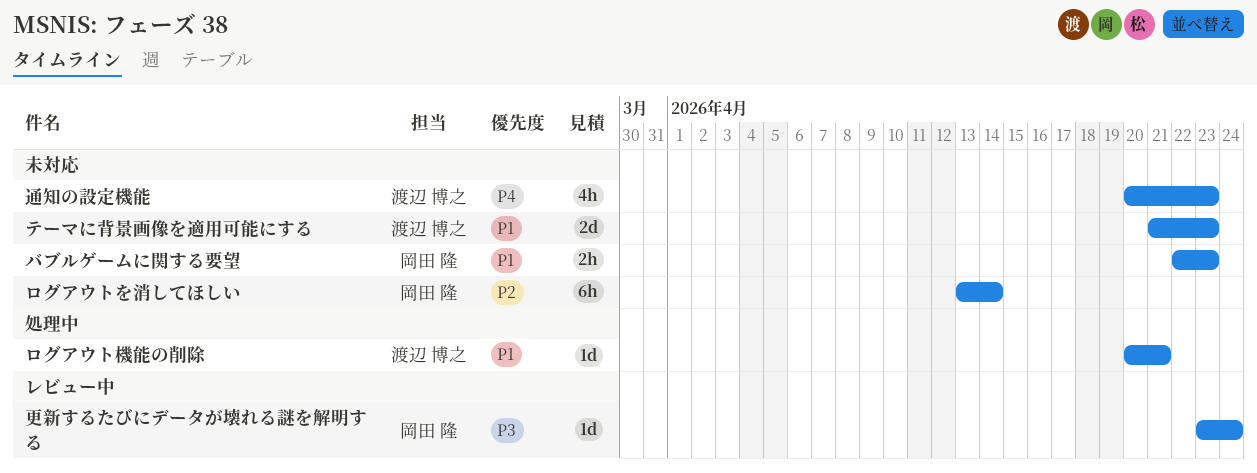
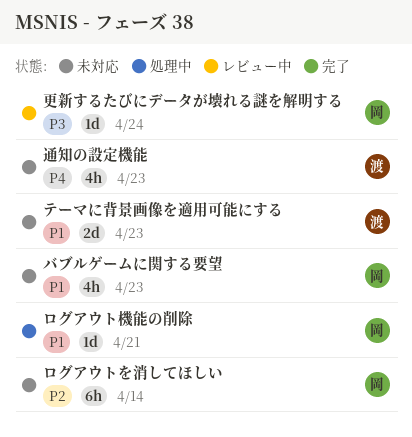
バブルゲームに関する要望, estimate: 2h -> 4h
ログアウト機能の削除, owner: 渡辺 博之 -> 岡田 隆

